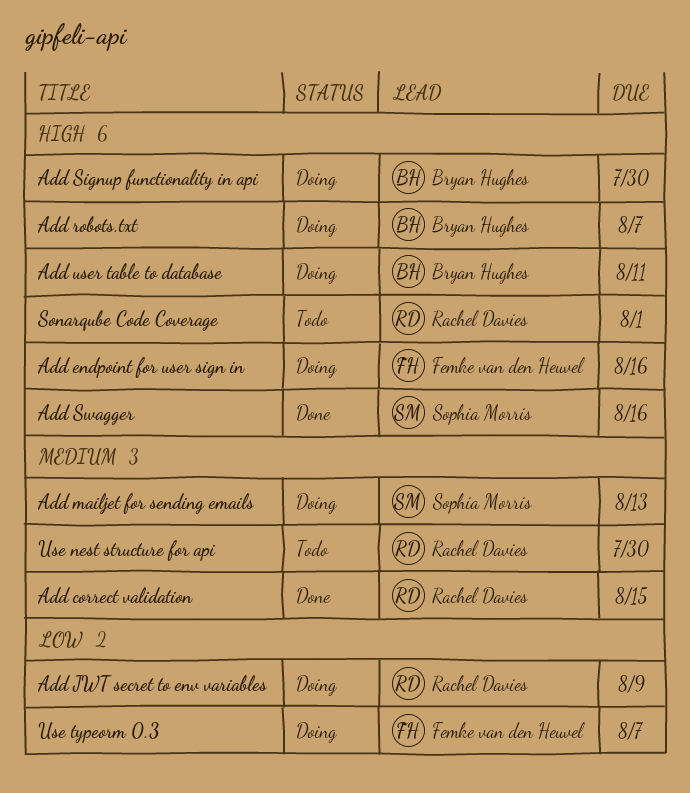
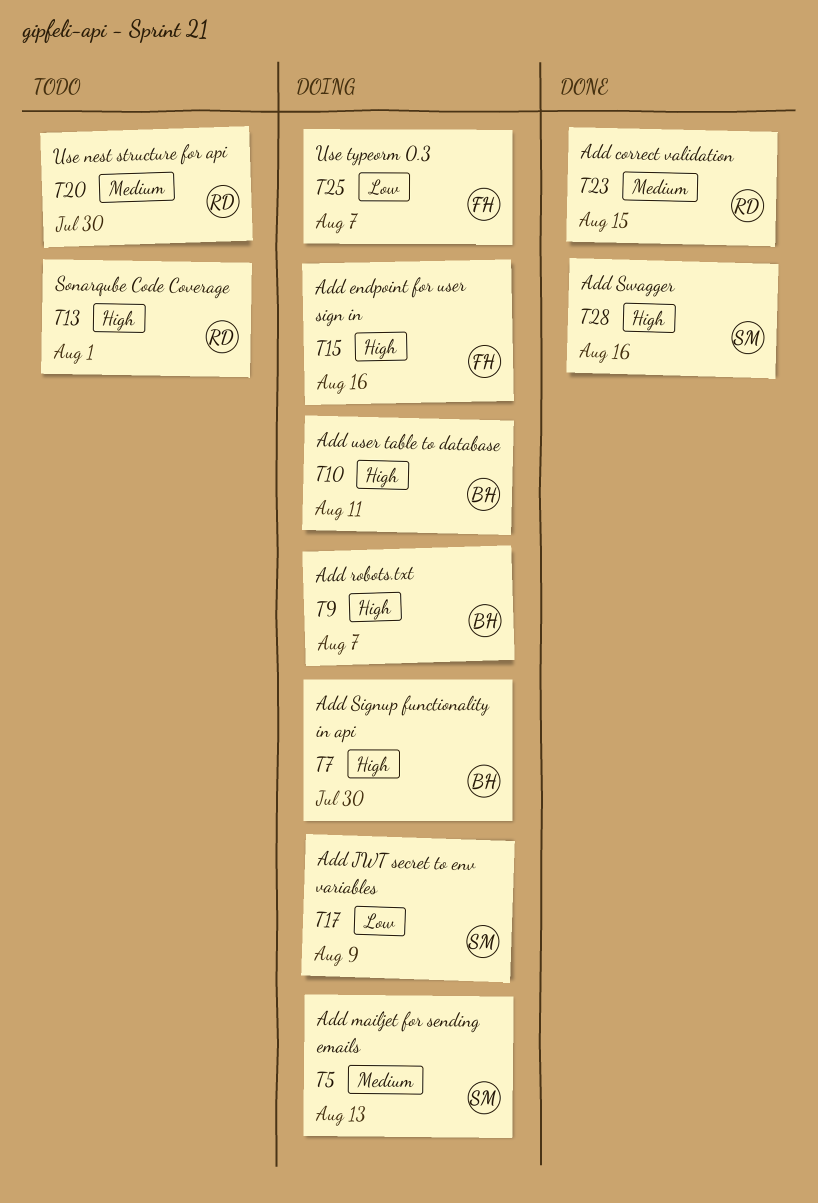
Add JWT secret to env variables, owner: Rachel Davies -> Sophia Morris

